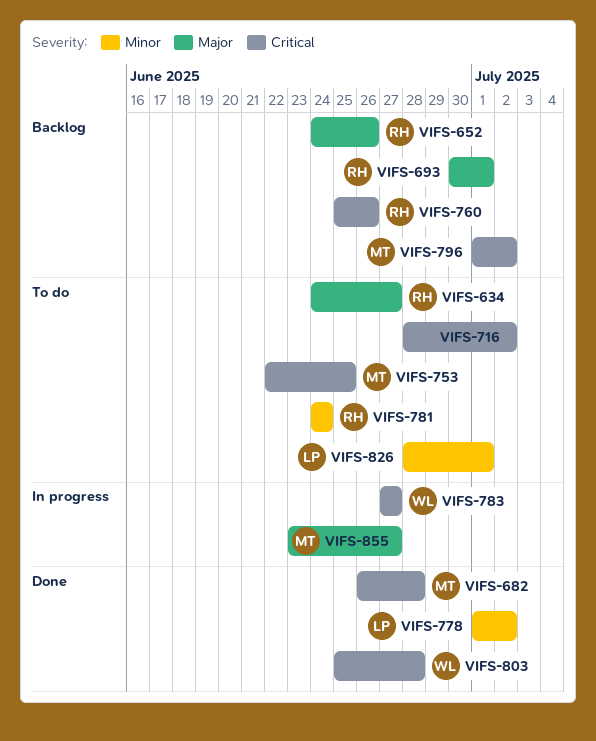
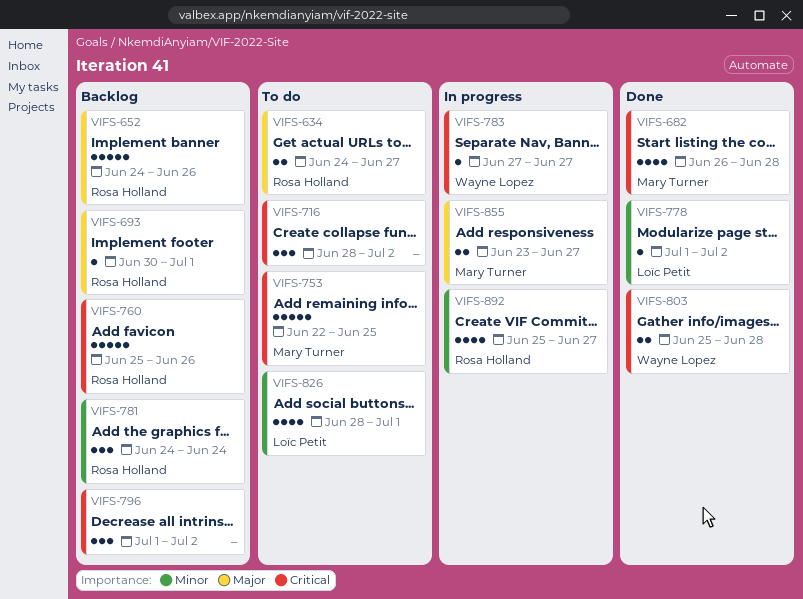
VIFS-781, status: To do -> Backlog
VIFS-796, owner: Mary Turner -> none
VIFS-892: none -> present

